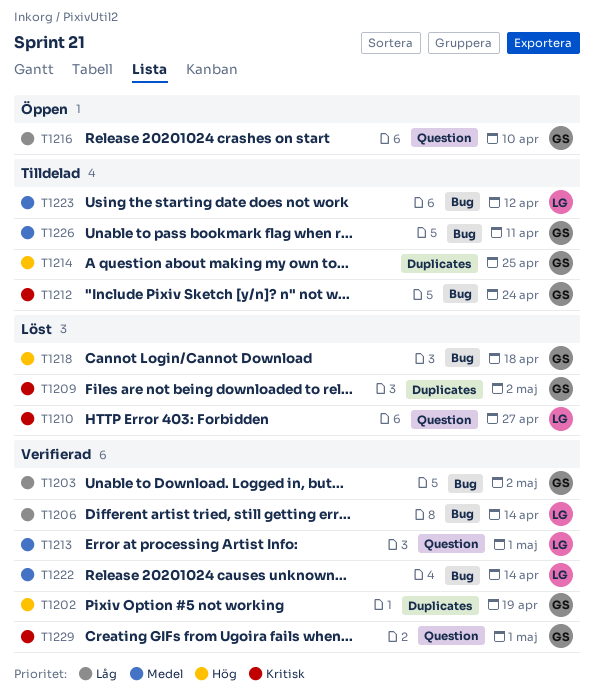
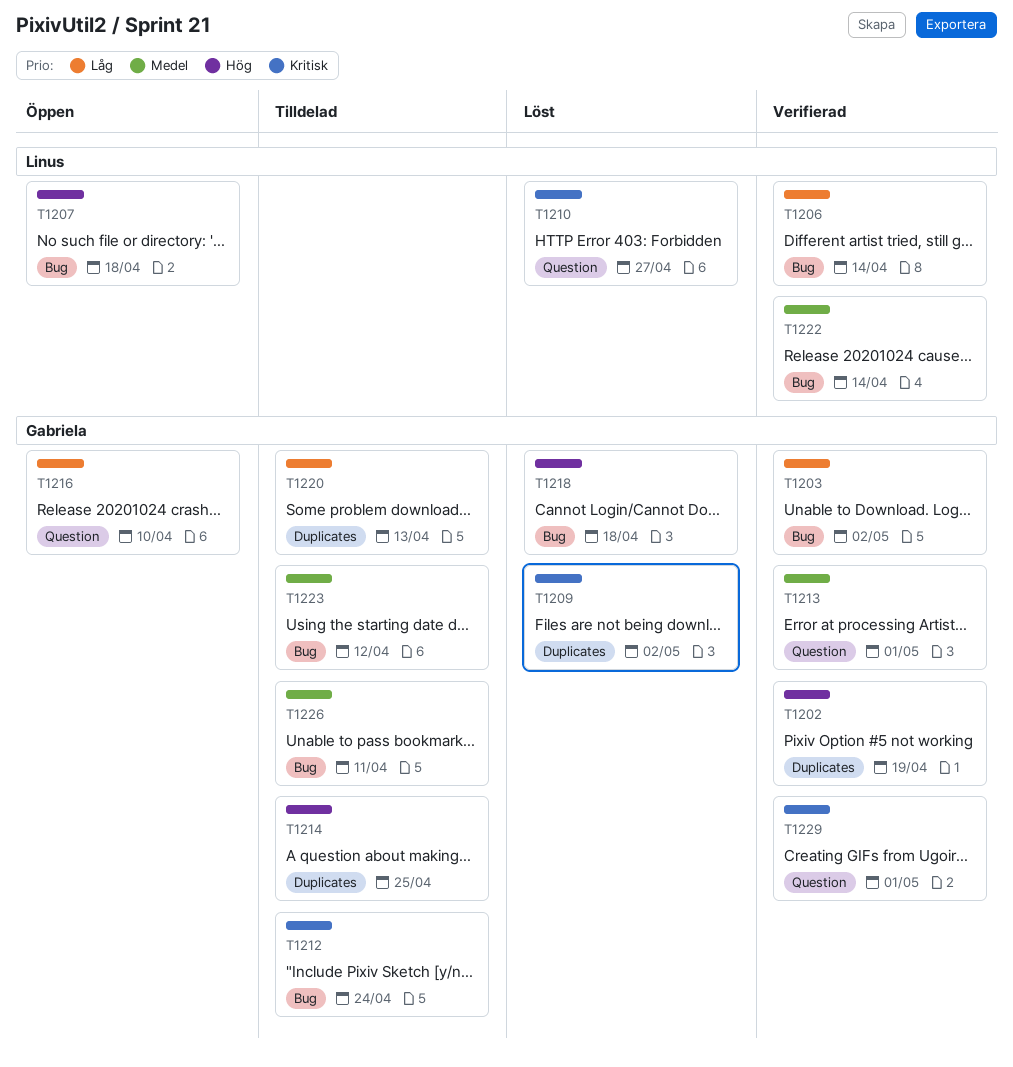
T1207: none -> present
T1213, owner: Linus -> Gabriela
T1220: none -> present
T1223, owner: Linus -> Gabriela

